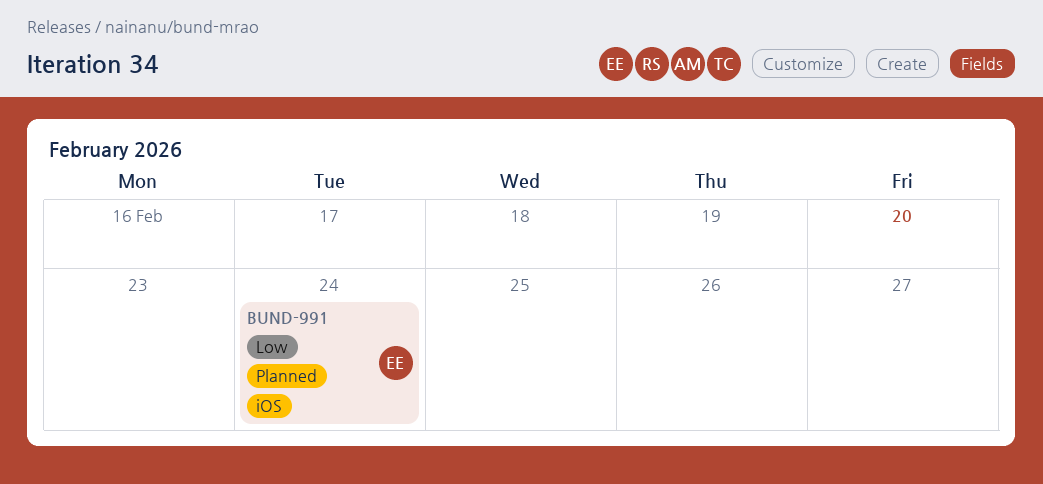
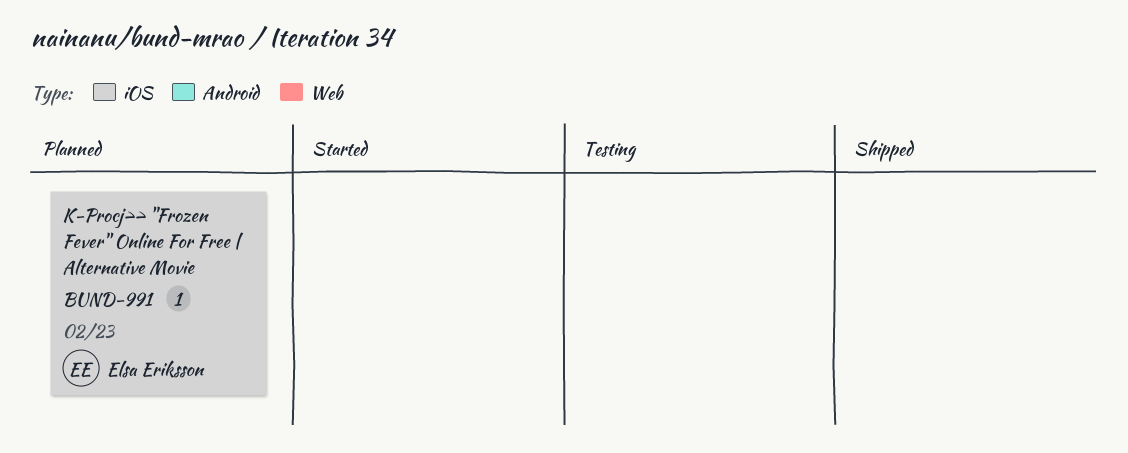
BUND-991, due: Feb 24 -> Feb 23

